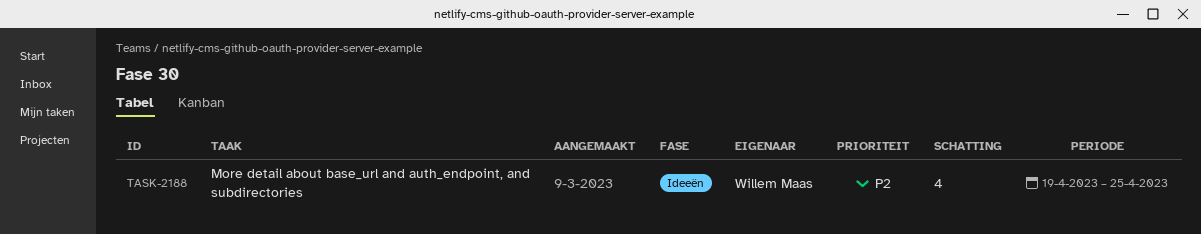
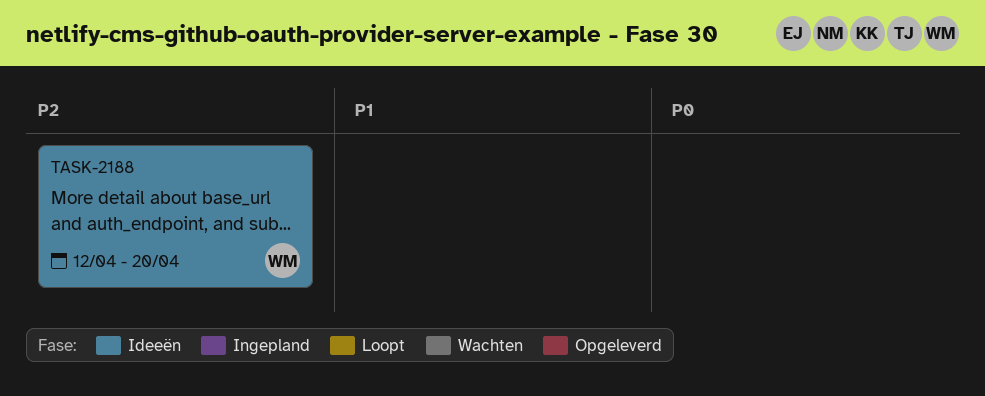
TASK-2188, start: Apr 19 -> Apr 12
TASK-2188, due: Apr 25 -> Apr 20

